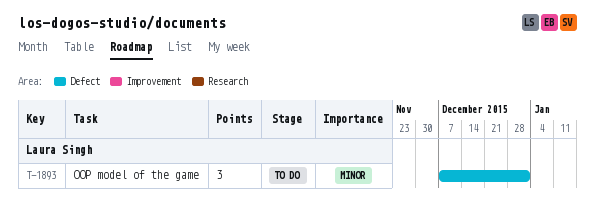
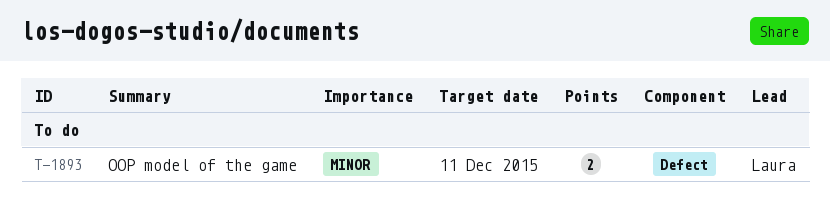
T-1893, estimate: 3 -> 2
T-1893, due: Jan 1 -> Dec 11

